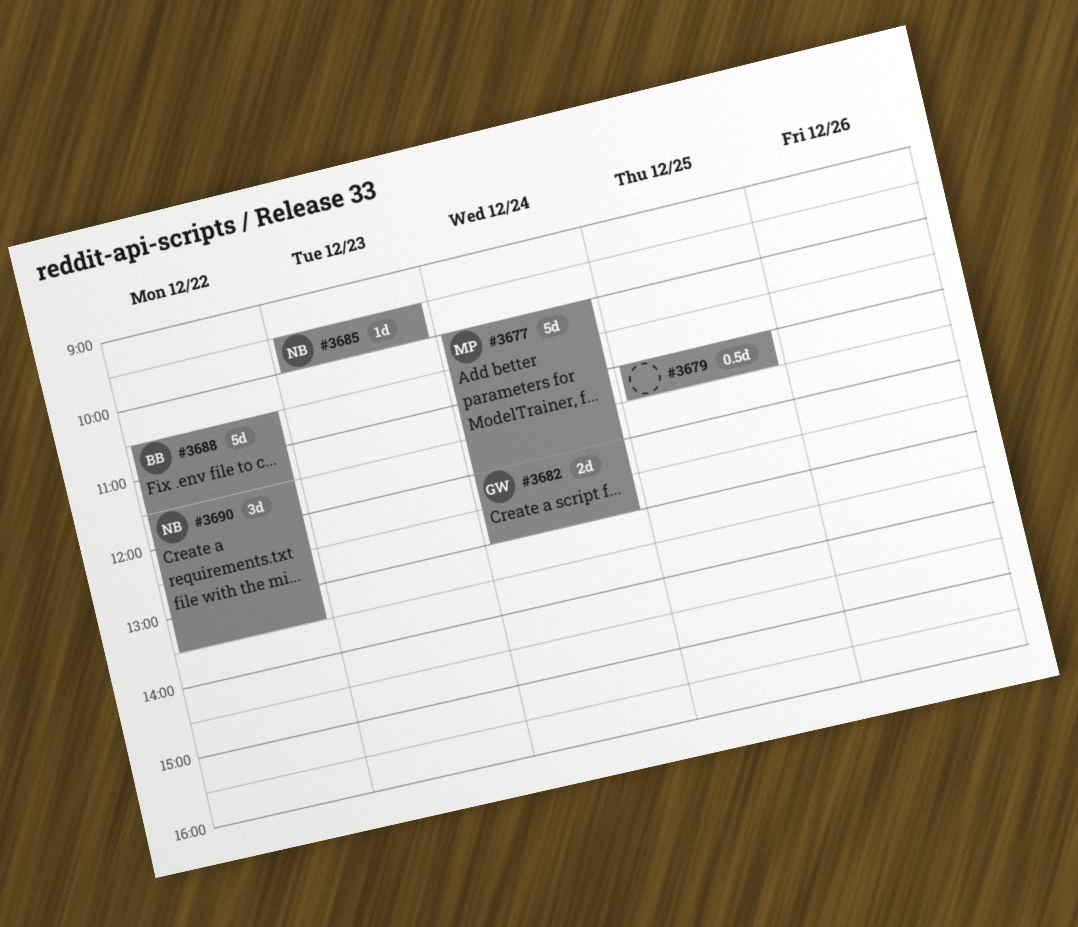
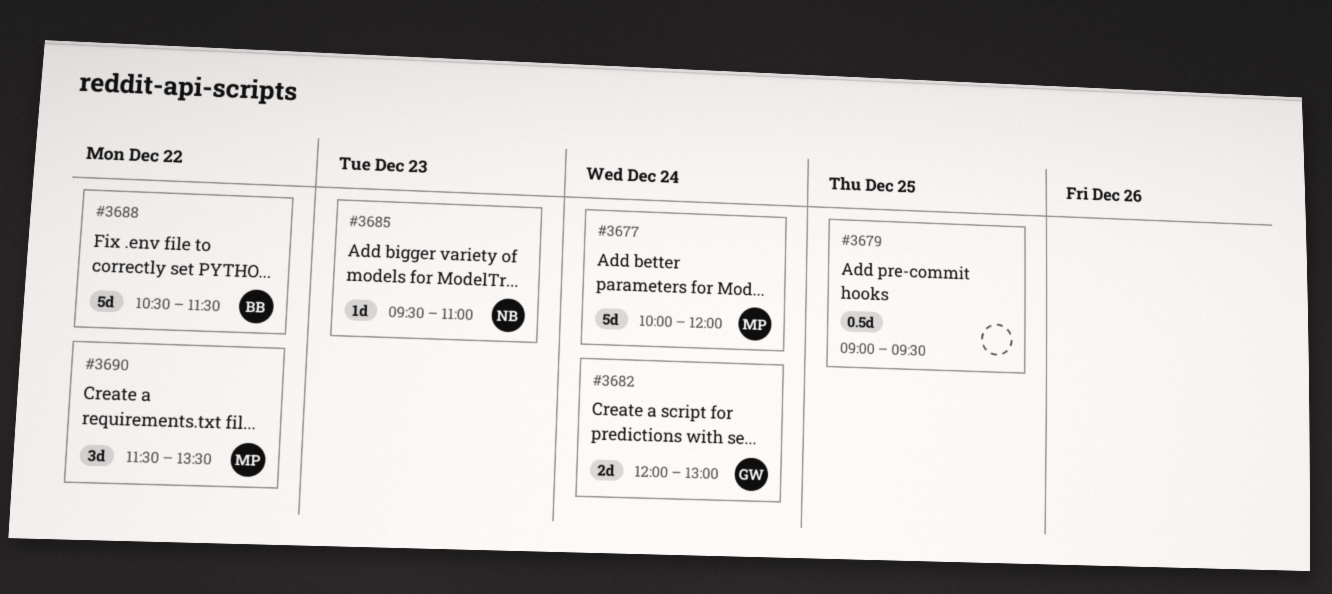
#3679, begins: 11:00 -> 09:00
#3679, ends: 11:30 -> 09:30
#3685, ends: 10:00 -> 11:00
#3690, owner: NB -> MP

